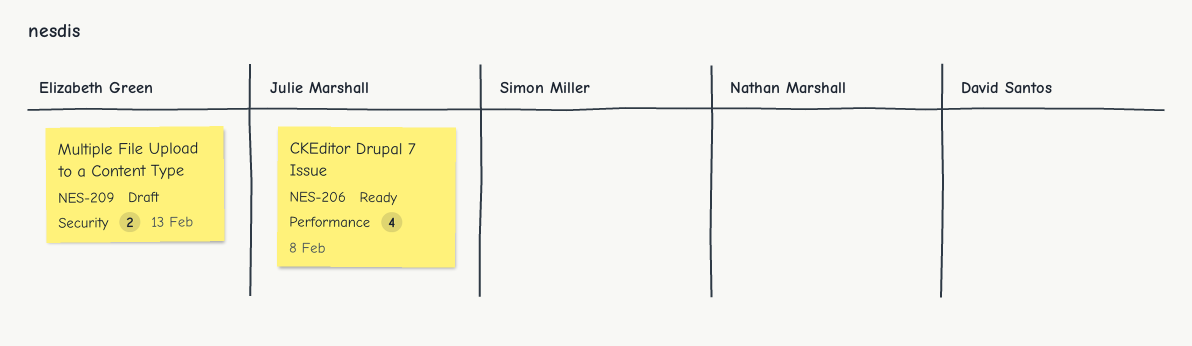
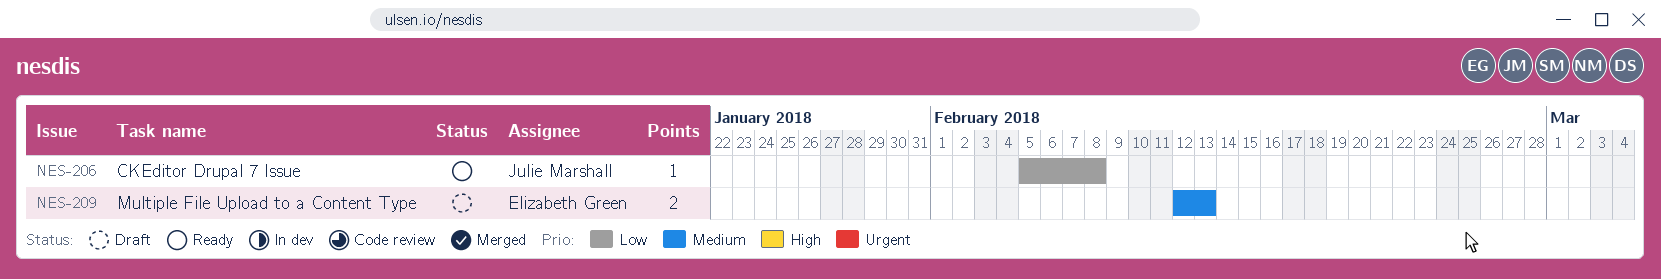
NES-206, estimate: 4 -> 1

